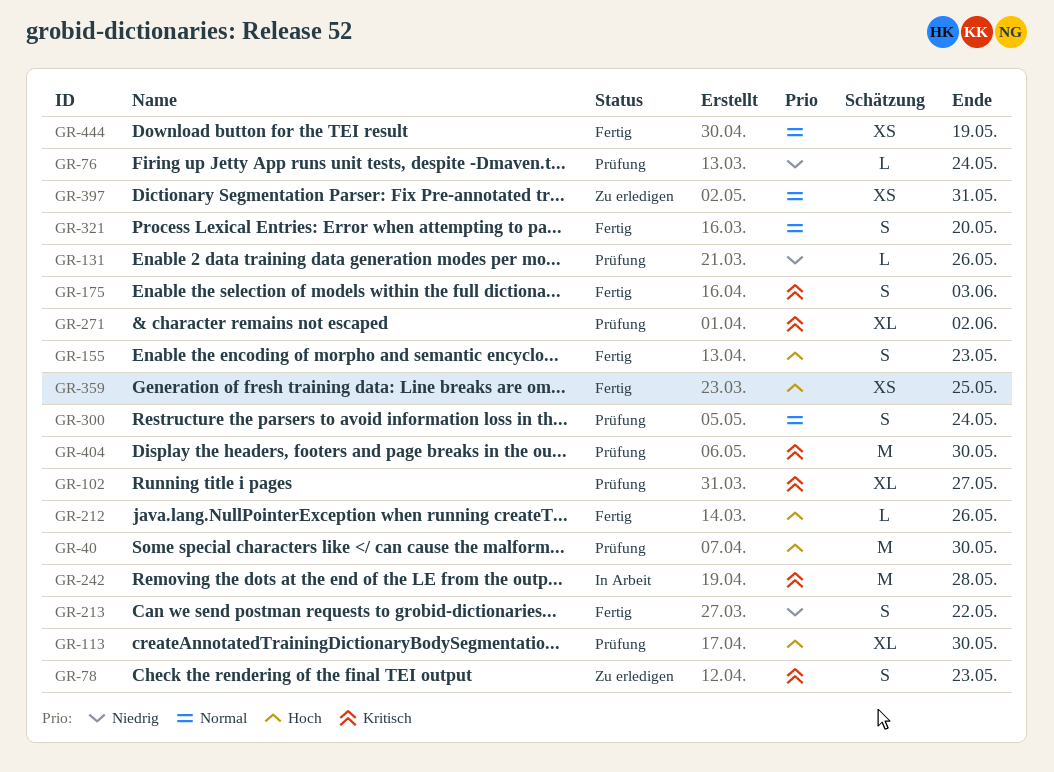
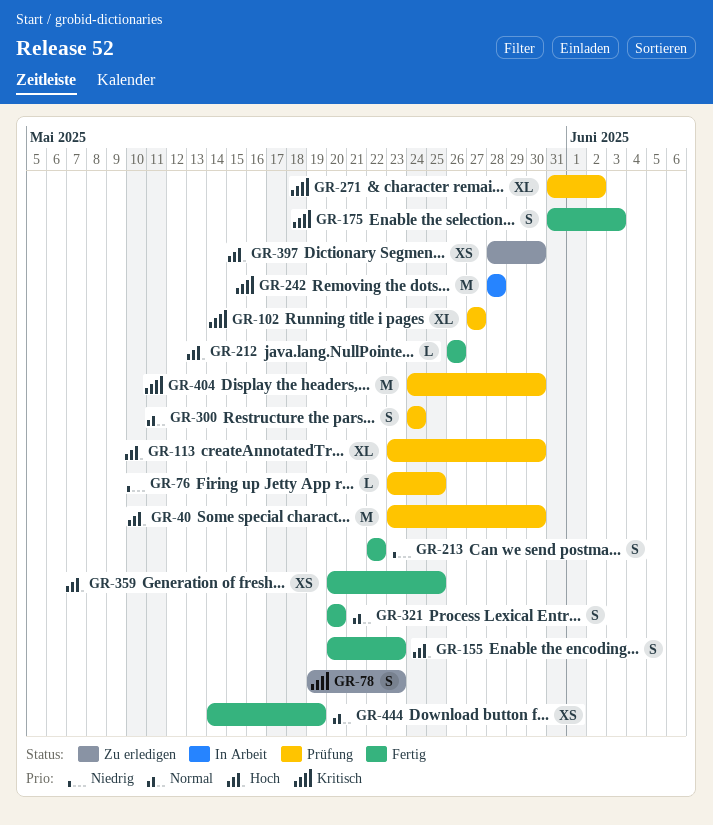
GR-76, due: May 24 -> May 25
GR-131: present -> none
GR-397, priority: Normal -> Hoch
GR-397, due: May 31 -> May 30

